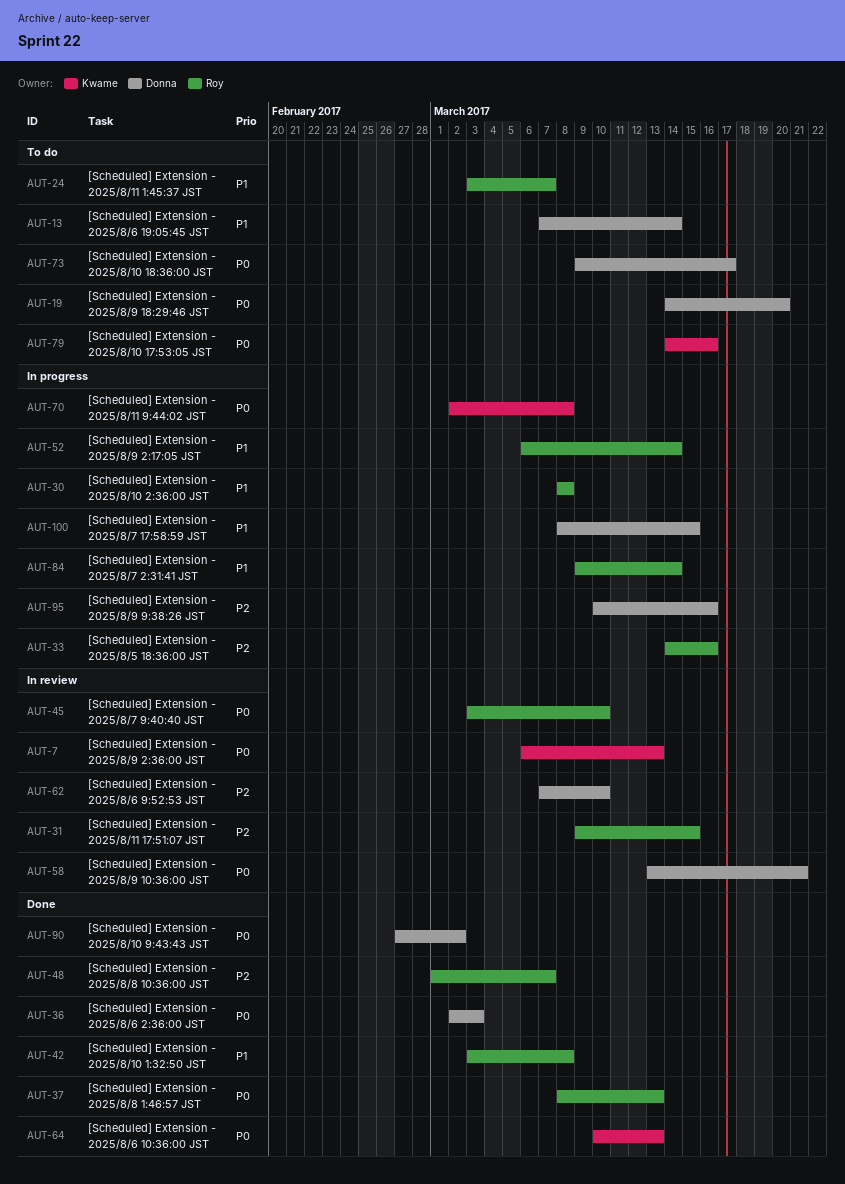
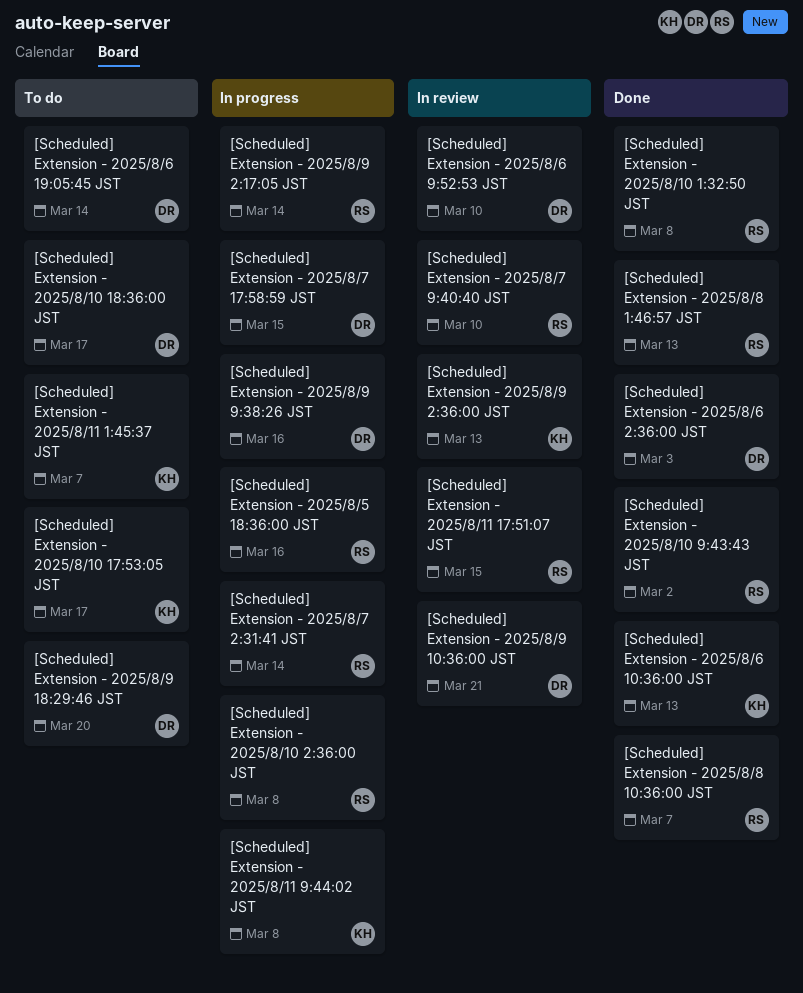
[Scheduled] Extension - 2025/8/10 17:53:05 JST, due: Mar 16 -> Mar 17
[Scheduled] Extension - 2025/8/10 9:43:43 JST, owner: Donna -> Roy
[Scheduled] Extension - 2025/8/11 1:45:37 JST, owner: Roy -> Kwame

